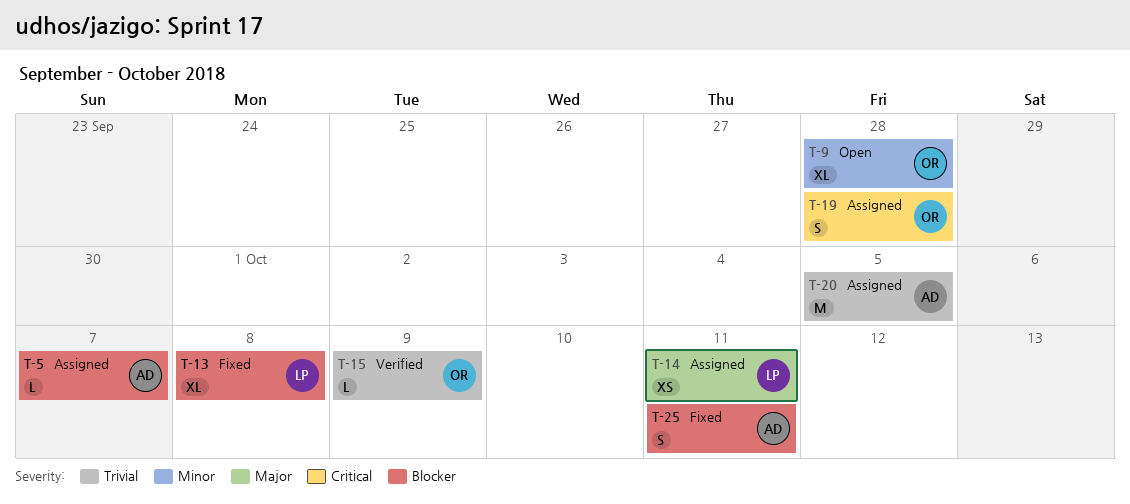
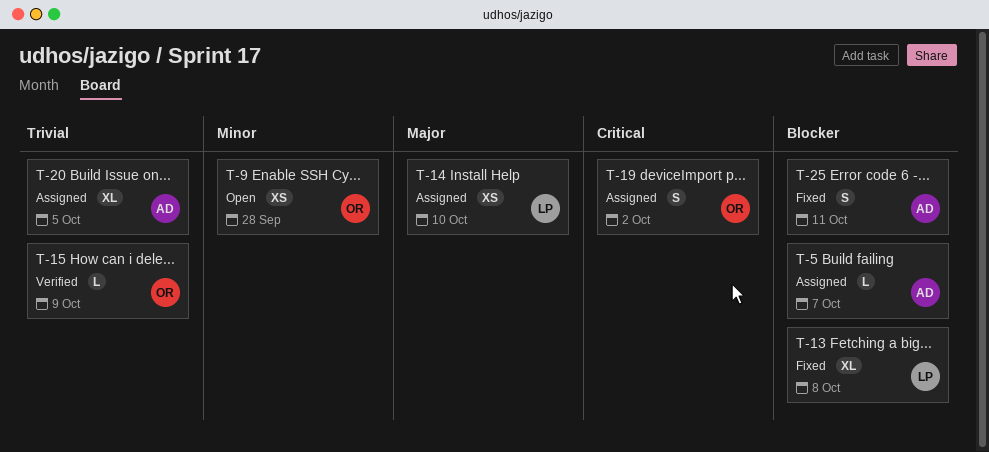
T-9, estimate: XL -> XS
T-14, due: Oct 11 -> Oct 10
T-19, due: Sep 28 -> Oct 2
T-20, estimate: M -> XL

